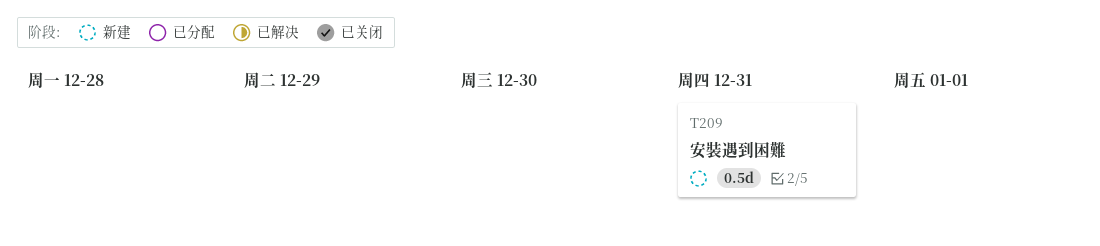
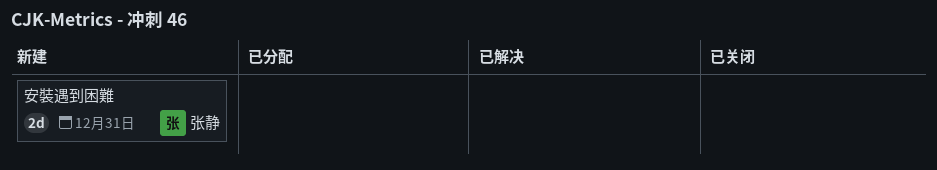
安裝遇到困難, estimate: 0.5d -> 2d

